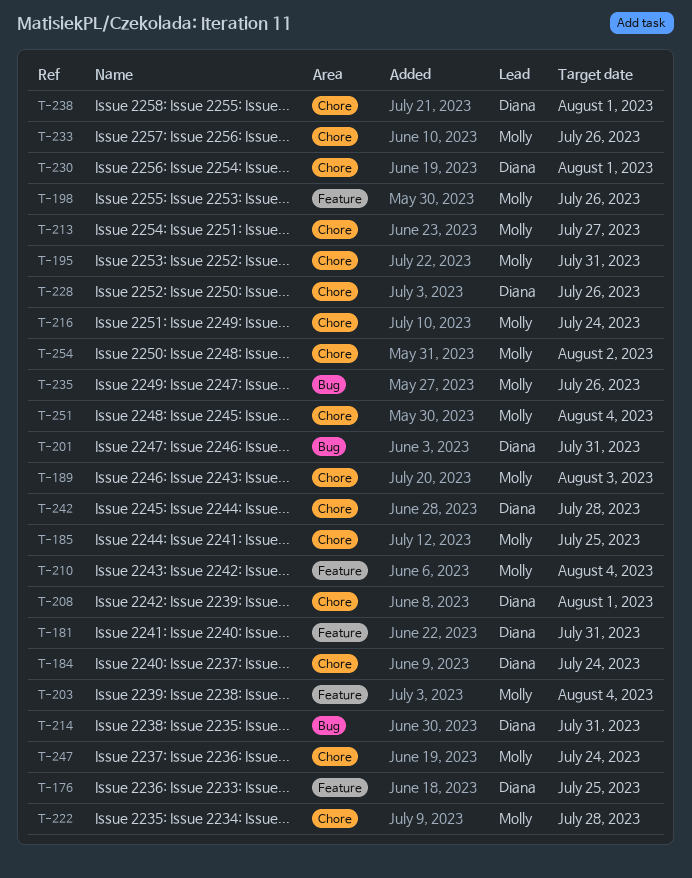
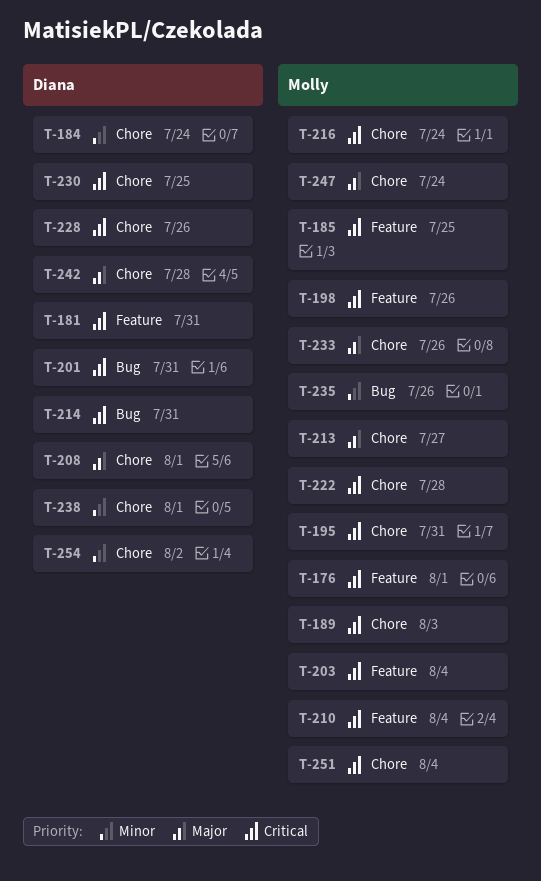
T-176, owner: Diana -> Molly
T-176, due: Jul 25 -> Aug 1
T-185, label: Chore -> Feature
T-230, due: Aug 1 -> Jul 25
T-254, owner: Molly -> Diana

